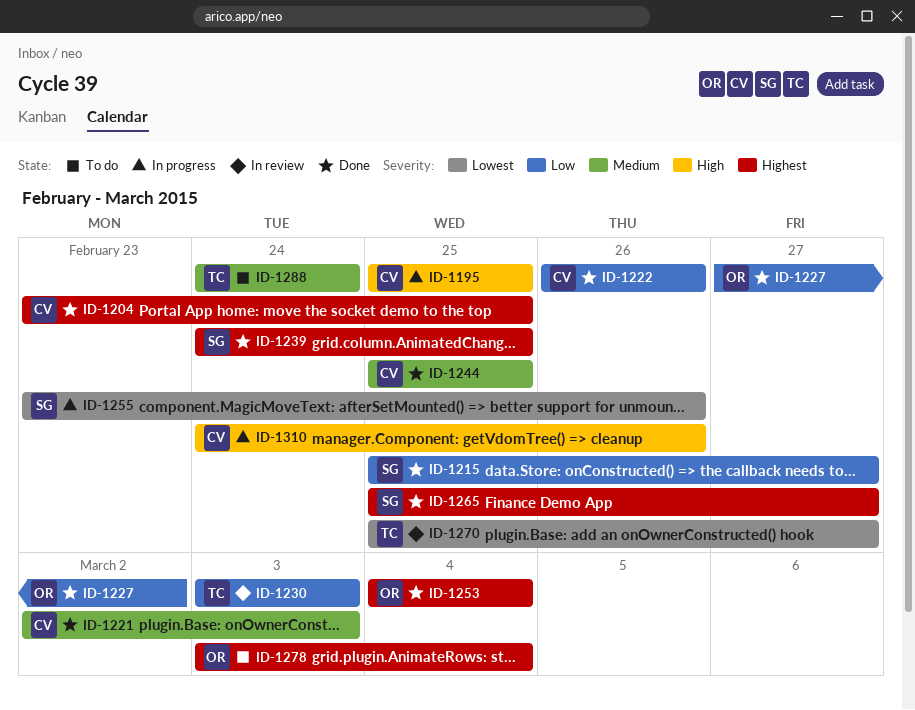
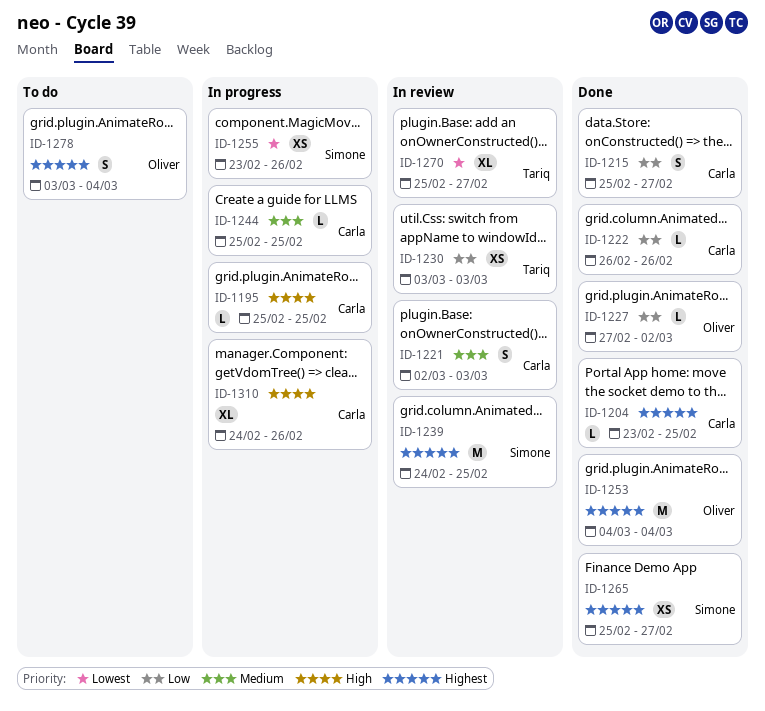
ID-1215, owner: Simone -> Carla
ID-1221, status: Done -> In review
ID-1239, status: Done -> In review
ID-1244, status: Done -> In progress
ID-1288: present -> none

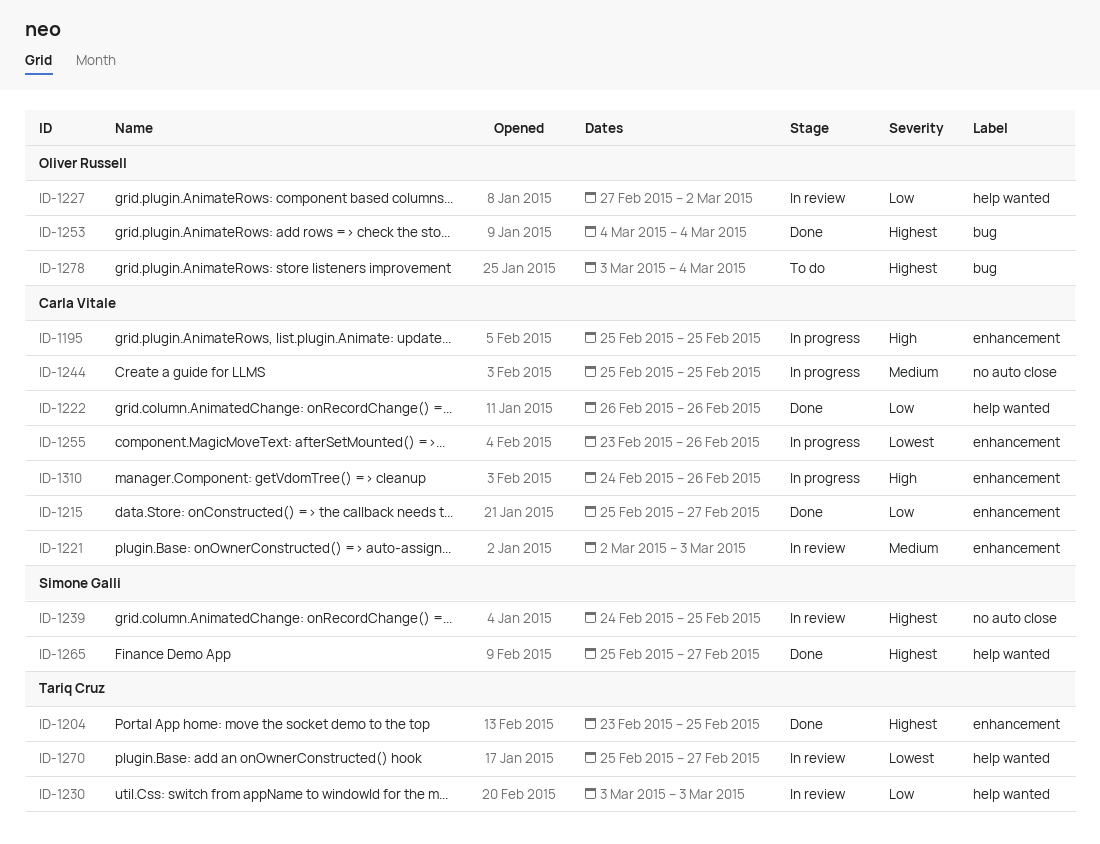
ID-1204, owner: Carla Vitale -> Tariq Cruz
ID-1227, status: Done -> In review
ID-1255, owner: Simone Galli -> Carla Vitale

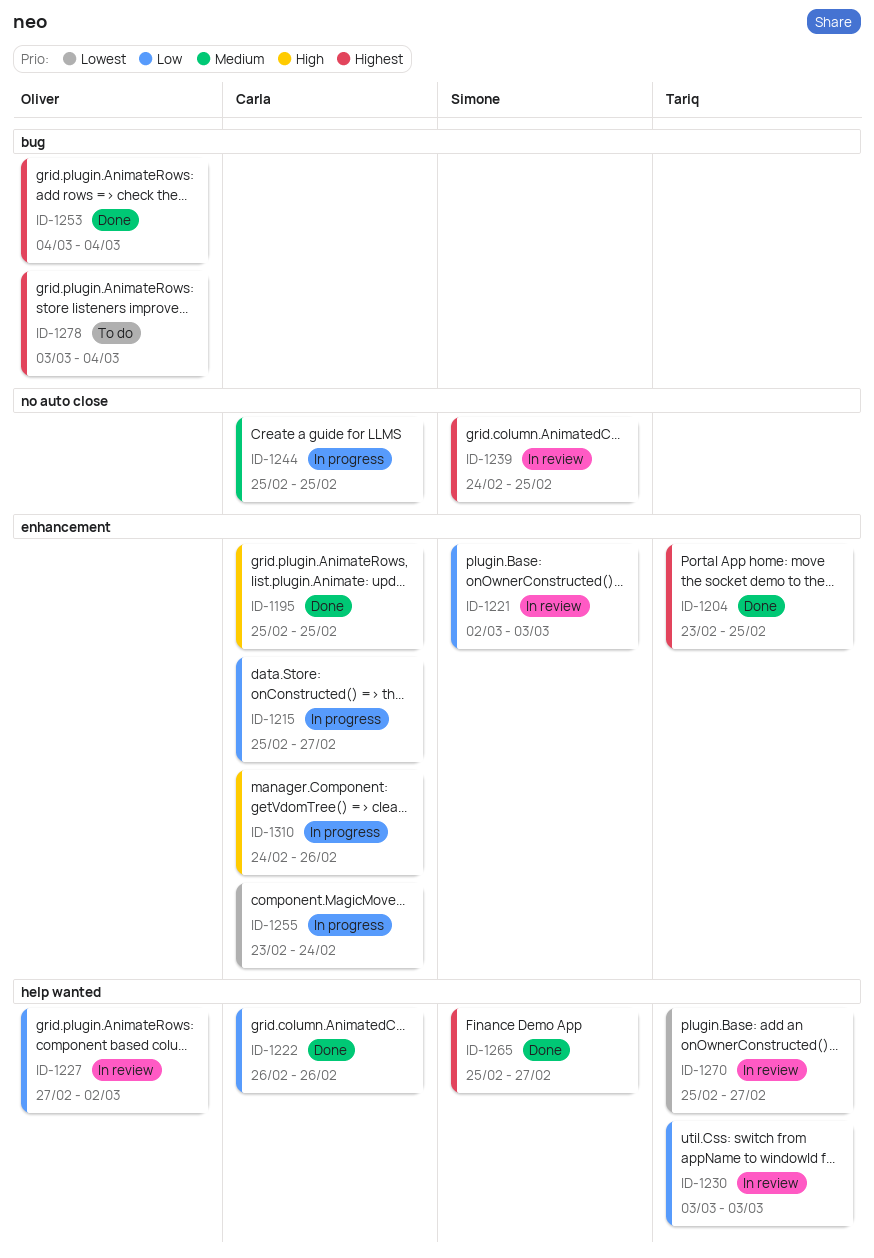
ID-1195, status: In progress -> Done
ID-1215, status: Done -> In progress
ID-1221, owner: Carla Vitale -> Simone Galli
ID-1221, priority: Medium -> Low
ID-1255, due: Feb 26 -> Feb 24

